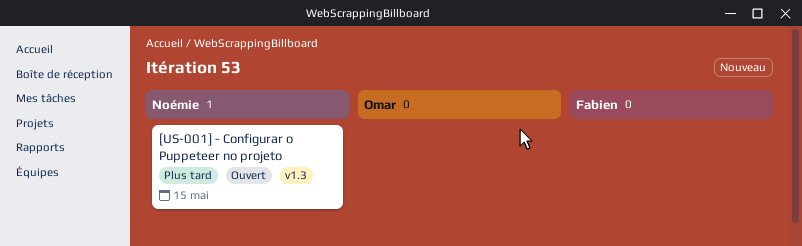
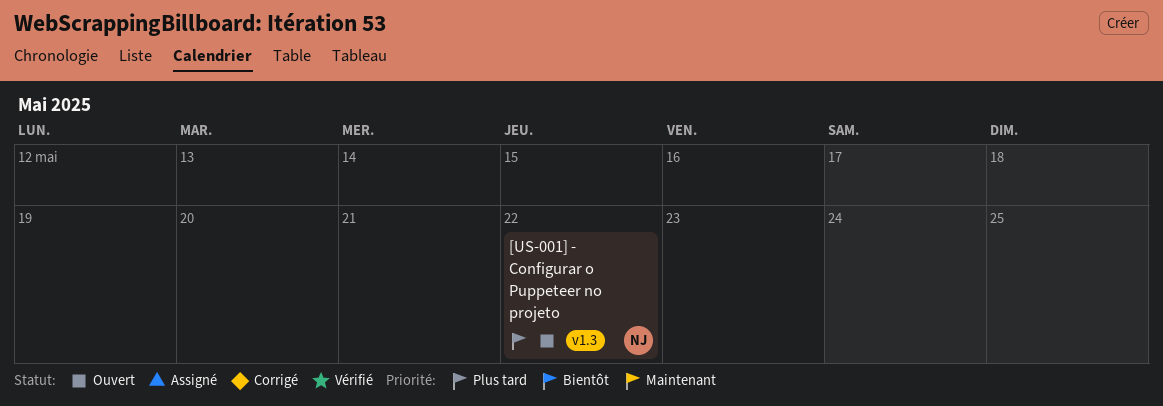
[US-001] - Configurar o Puppeteer no projeto, due: May 15 -> May 22

